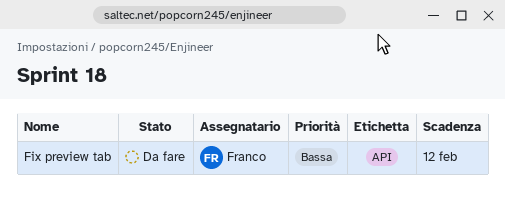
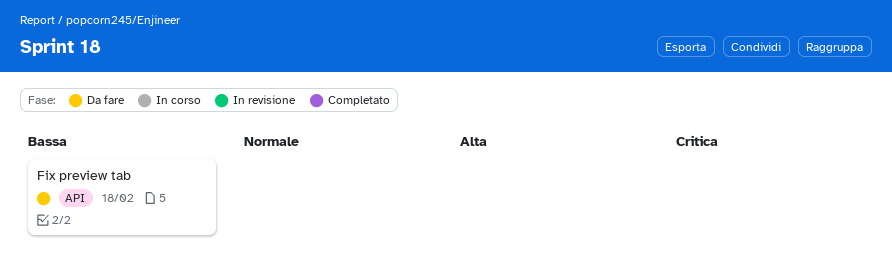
Fix preview tab, due: Feb 12 -> Feb 18

